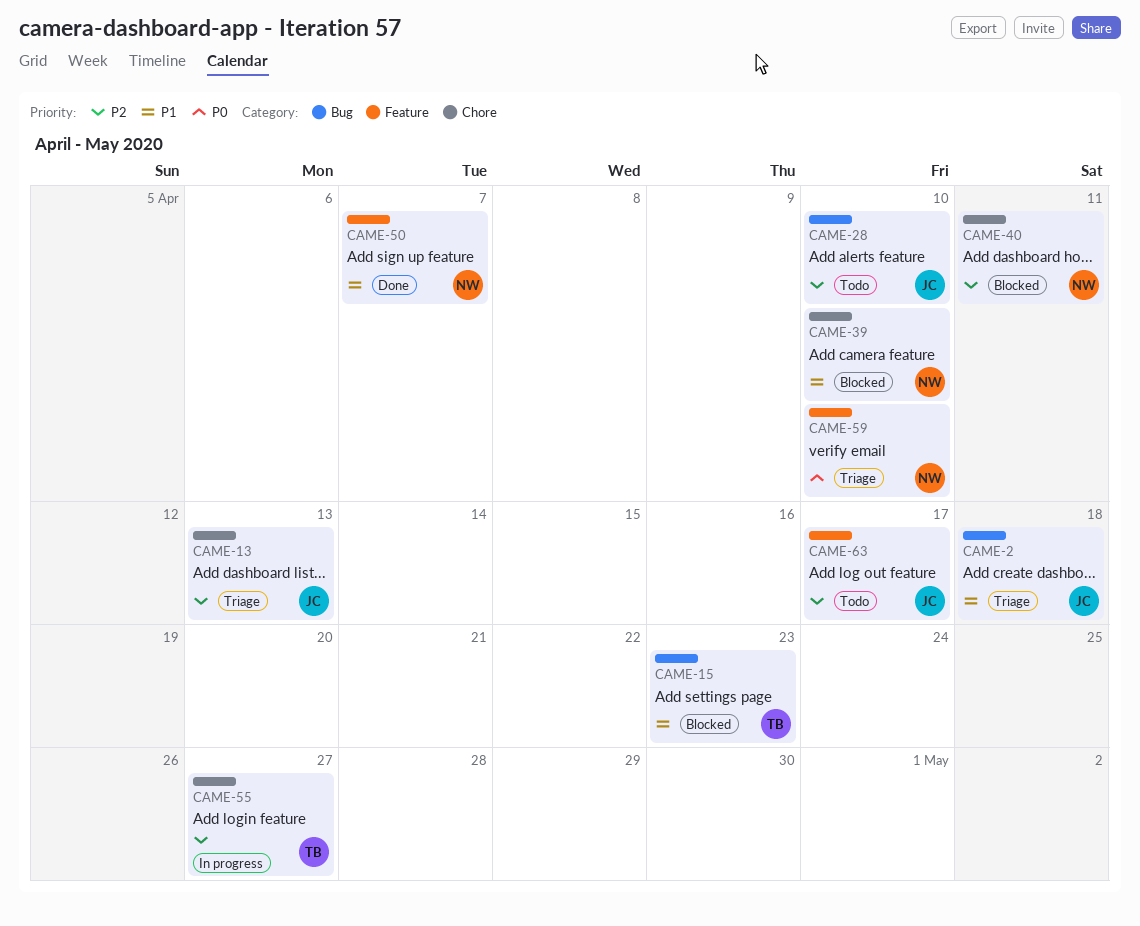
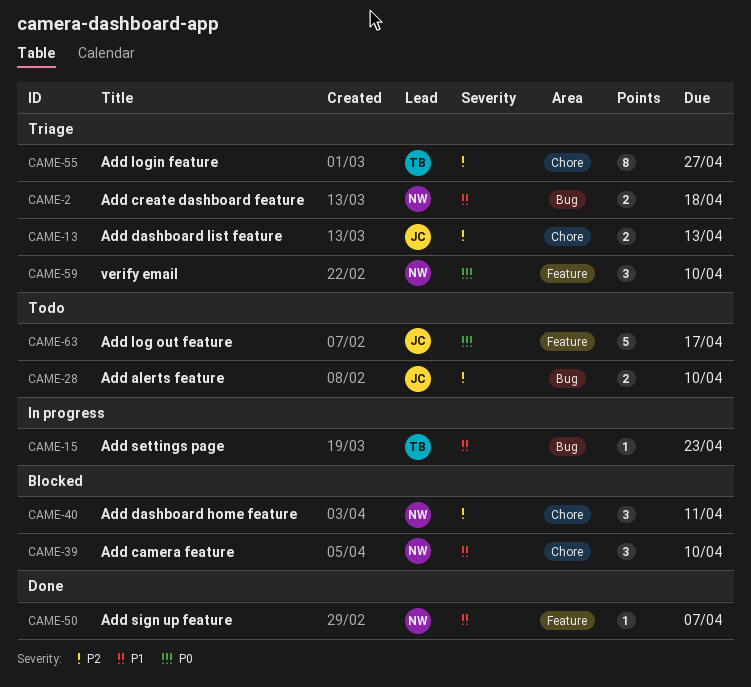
CAME-2, owner: JC -> NW
CAME-15, status: Blocked -> In progress
CAME-55, status: In progress -> Triage
CAME-63, priority: P2 -> P0

